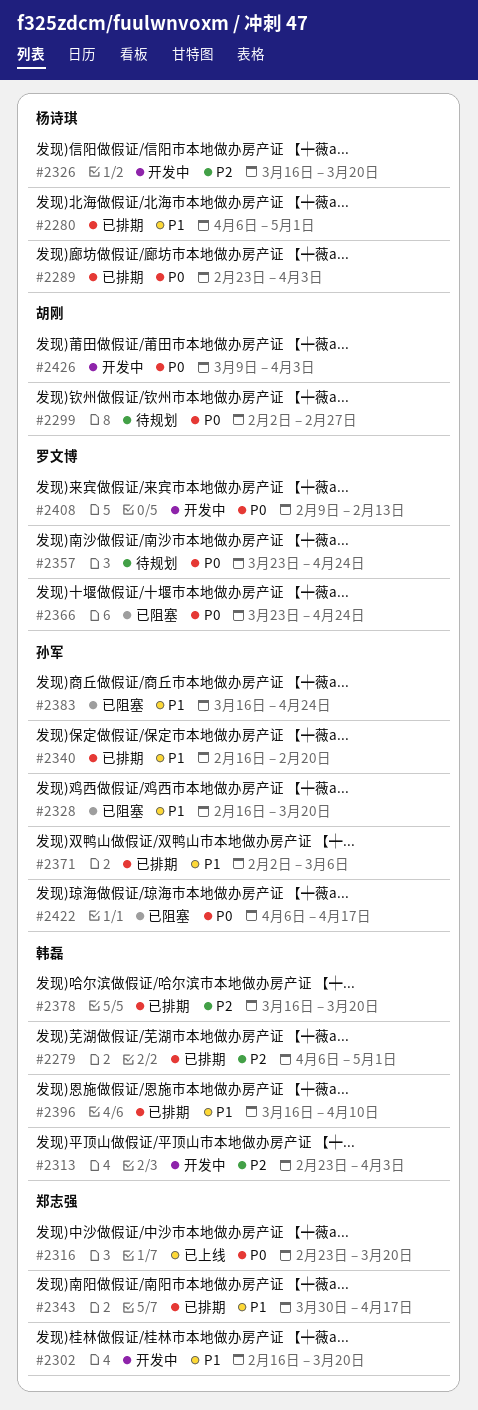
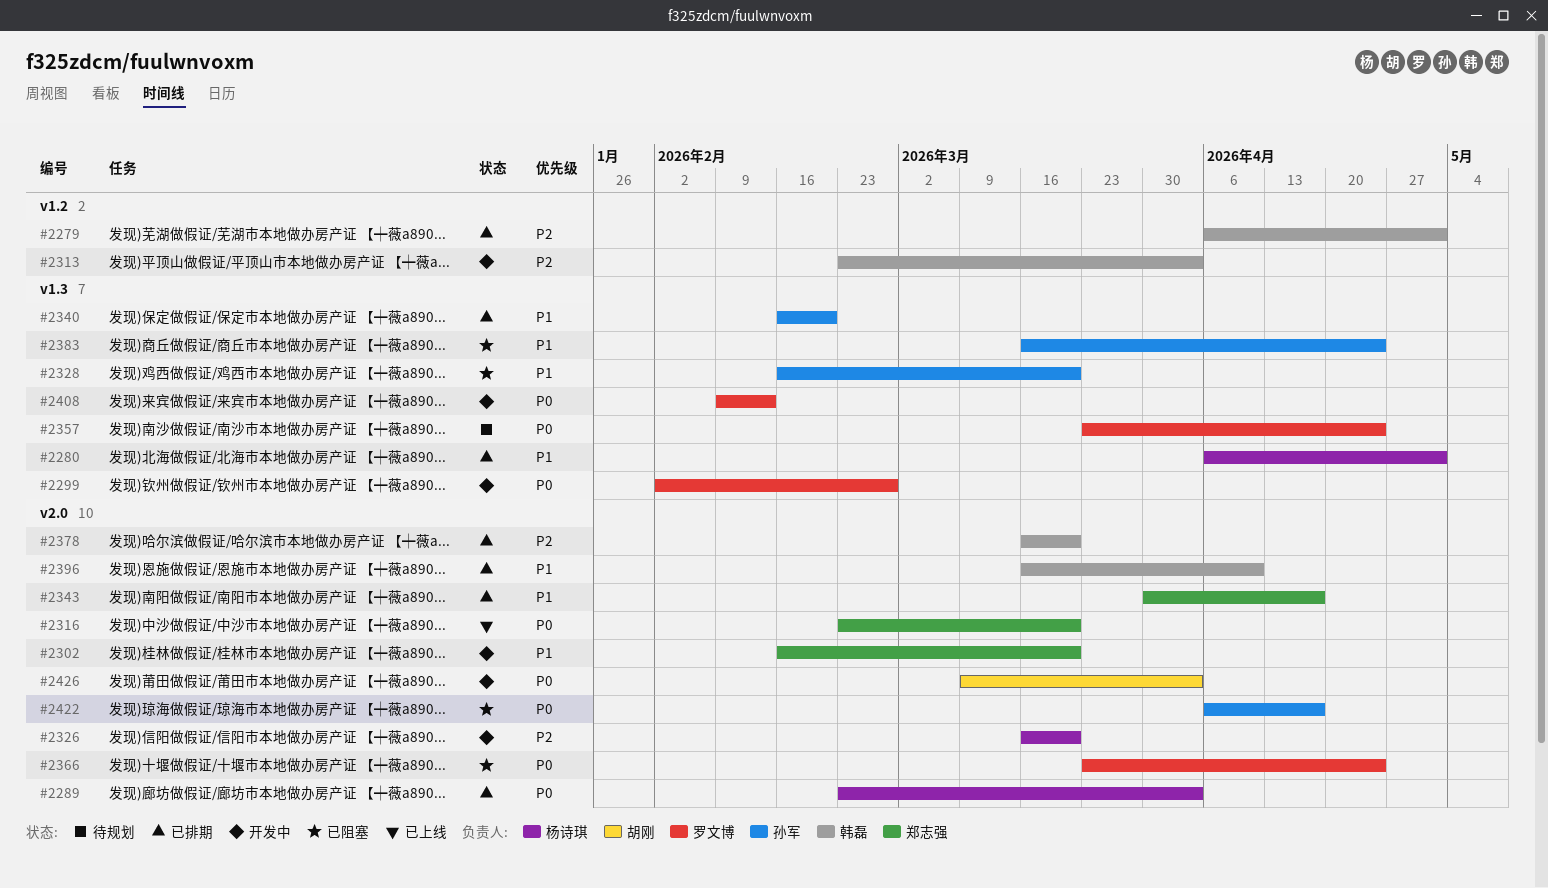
#2299, status: 待规划 -> 开发中
#2299, owner: 胡刚 -> 罗文博
#2371: present -> none

